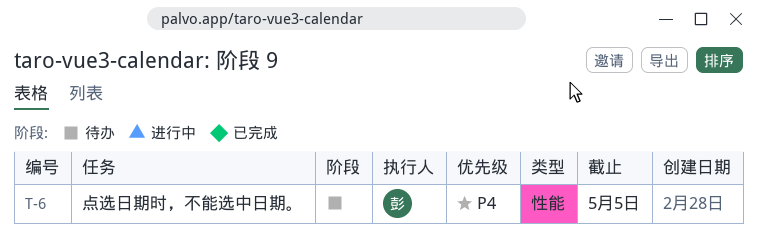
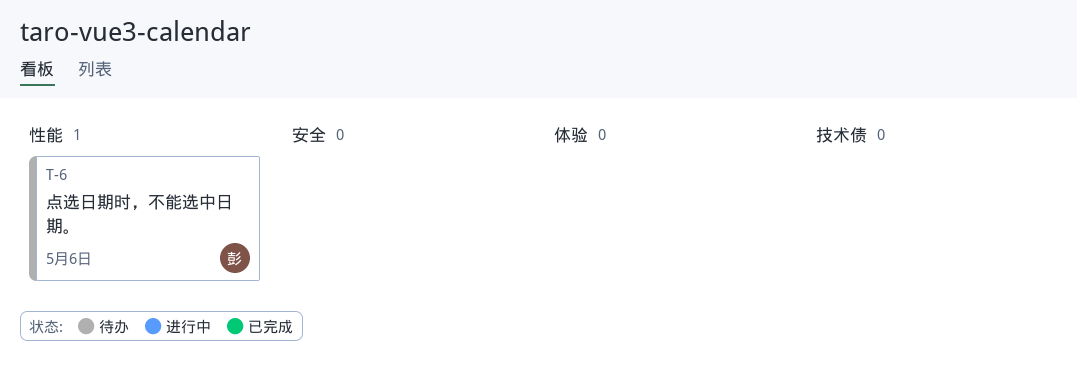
T-6, due: May 5 -> May 6

